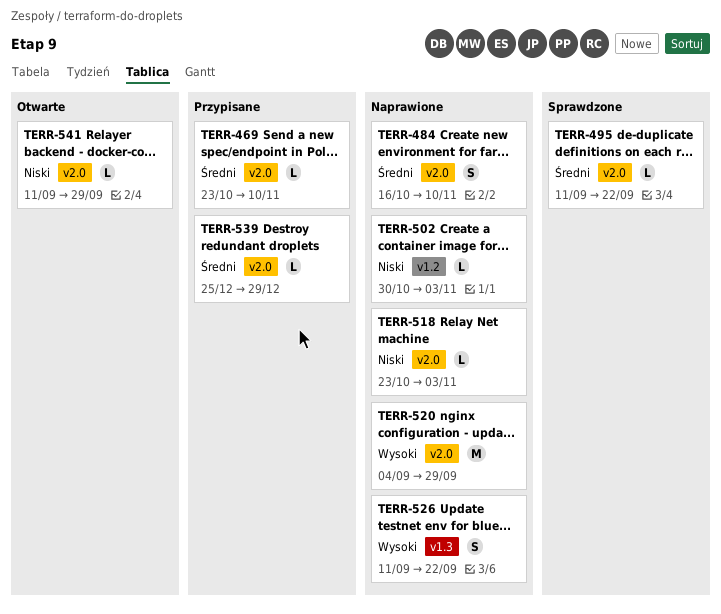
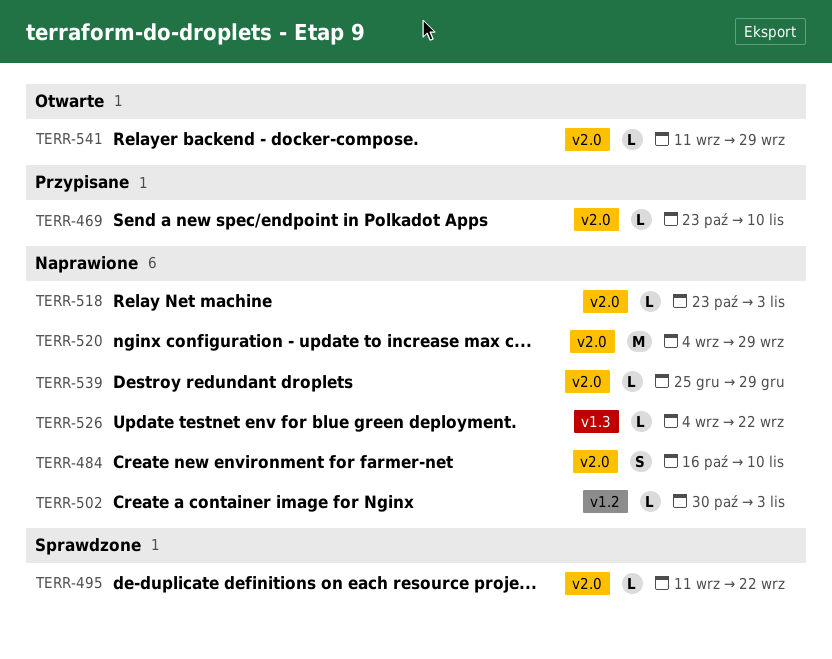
TERR-526, estimate: S -> L
TERR-526, start: Sep 11 -> Sep 4
TERR-539, status: Przypisane -> Naprawione

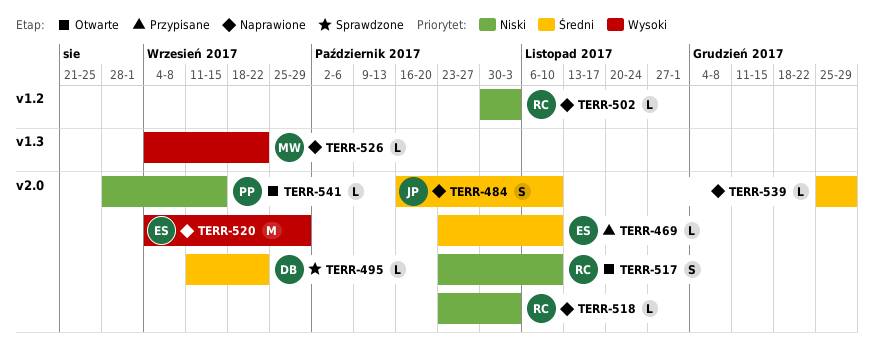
TERR-517: none -> present
TERR-541, start: Sep 11 -> Aug 28
TERR-541, due: Sep 29 -> Sep 15

